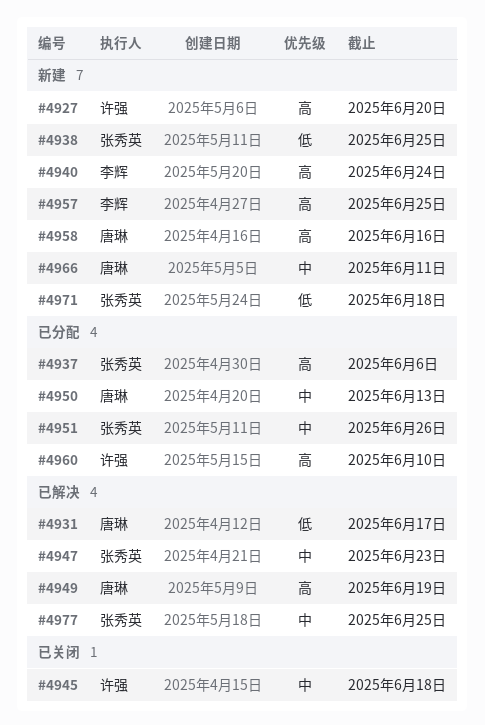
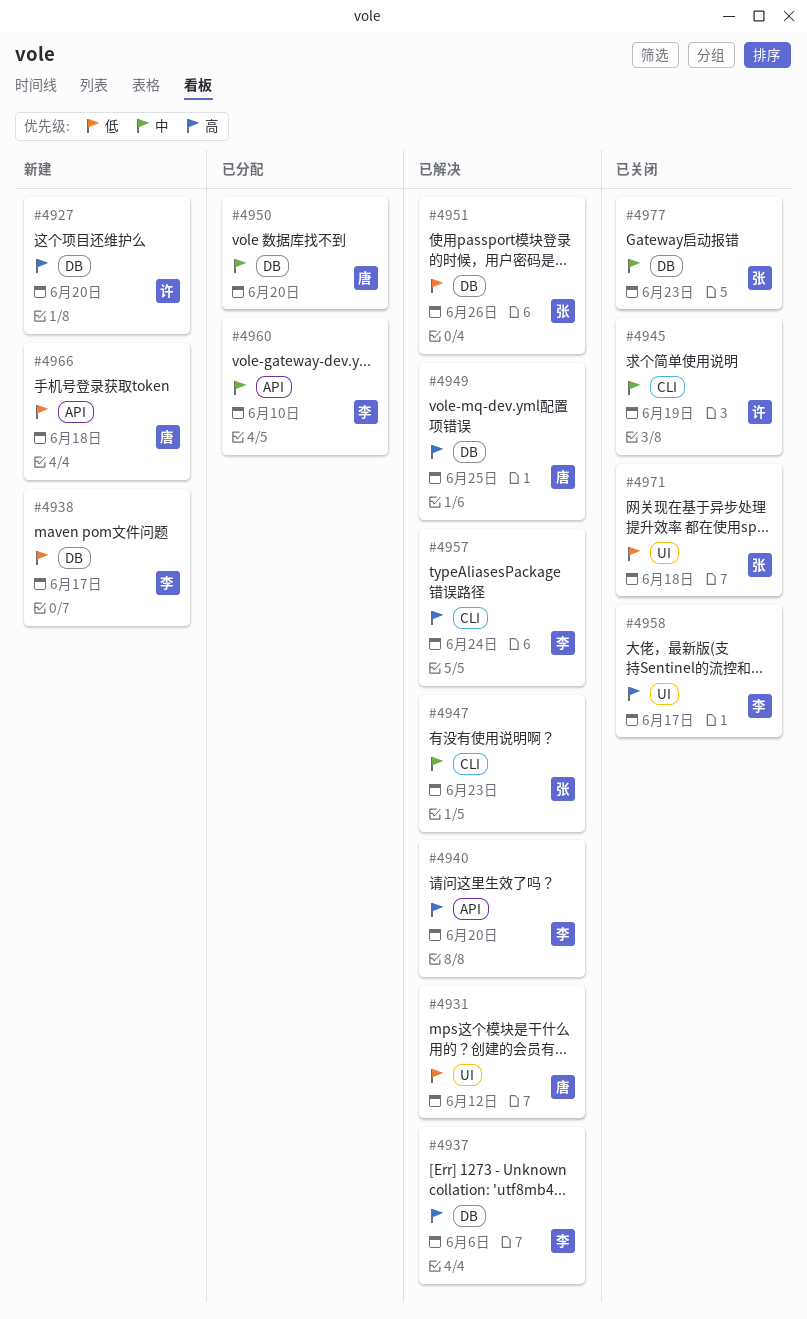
#4931, due: Jun 17 -> Jun 12
#4937, status: 已分配 -> 已解决
#4937, owner: 张秀英 -> 李辉
#4938, owner: 张秀英 -> 李辉
#4938, due: Jun 25 -> Jun 17
#4940, status: 新建 -> 已解决
#4940, due: Jun 24 -> Jun 20
#4945, due: Jun 18 -> Jun 19
#4949, due: Jun 19 -> Jun 25
#4950, due: Jun 13 -> Jun 20
#4951, status: 已分配 -> 已解决
#4951, priority: 中 -> 低
#4957, status: 新建 -> 已解决
#4957, due: Jun 25 -> Jun 24
#4958, status: 新建 -> 已关闭
#4958, owner: 唐琳 -> 李辉
#4958, due: Jun 16 -> Jun 17
#4960, owner: 许强 -> 李辉
#4960, priority: 高 -> 中
#4966, priority: 中 -> 低
#4966, due: Jun 11 -> Jun 18
#4971, status: 新建 -> 已关闭
#4977, status: 已解决 -> 已关闭
#4977, due: Jun 25 -> Jun 23

